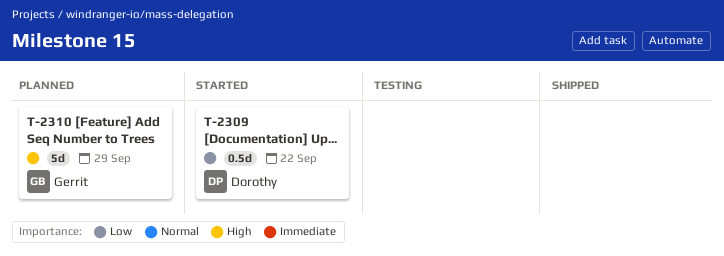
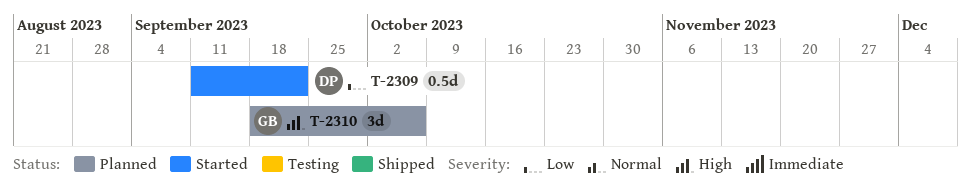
T-2310, estimate: 5d -> 3d
T-2310, due: Sep 29 -> Oct 6

